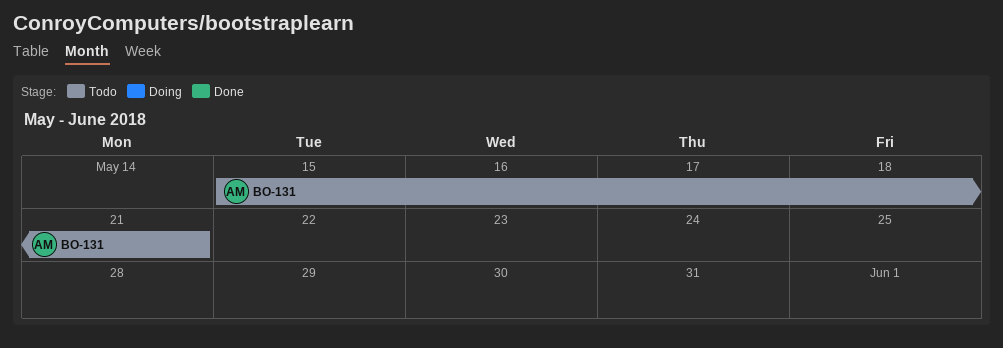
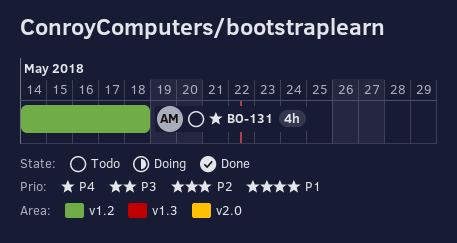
BO-131, start: May 15 -> May 14
BO-131, due: May 21 -> May 18

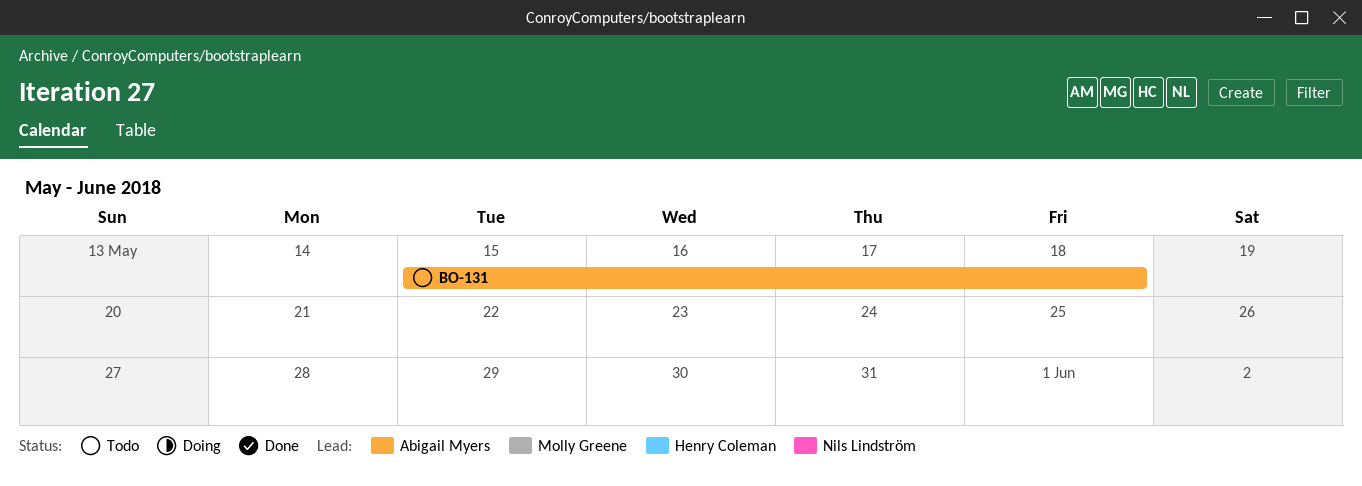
BO-131, start: May 14 -> May 15

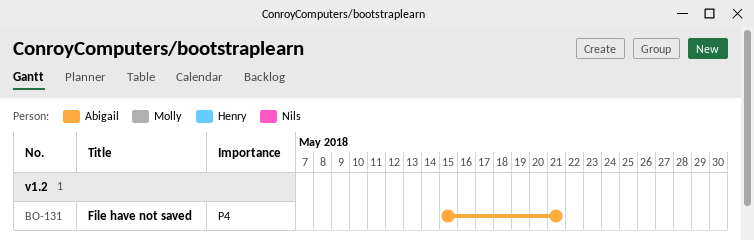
BO-131, due: May 18 -> May 21

